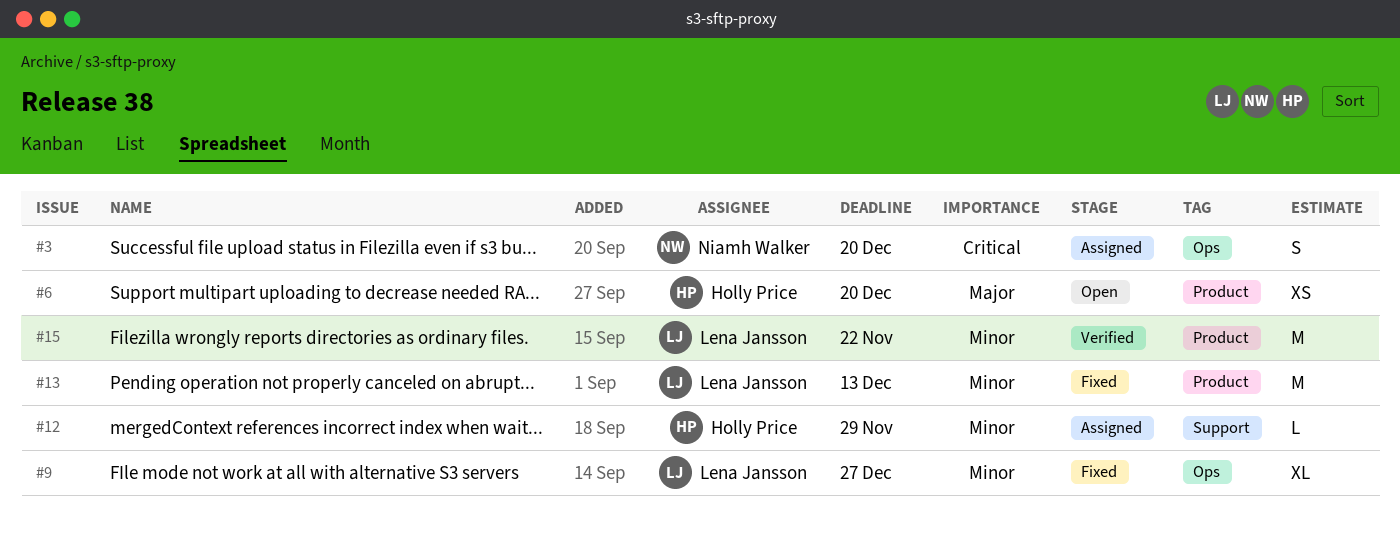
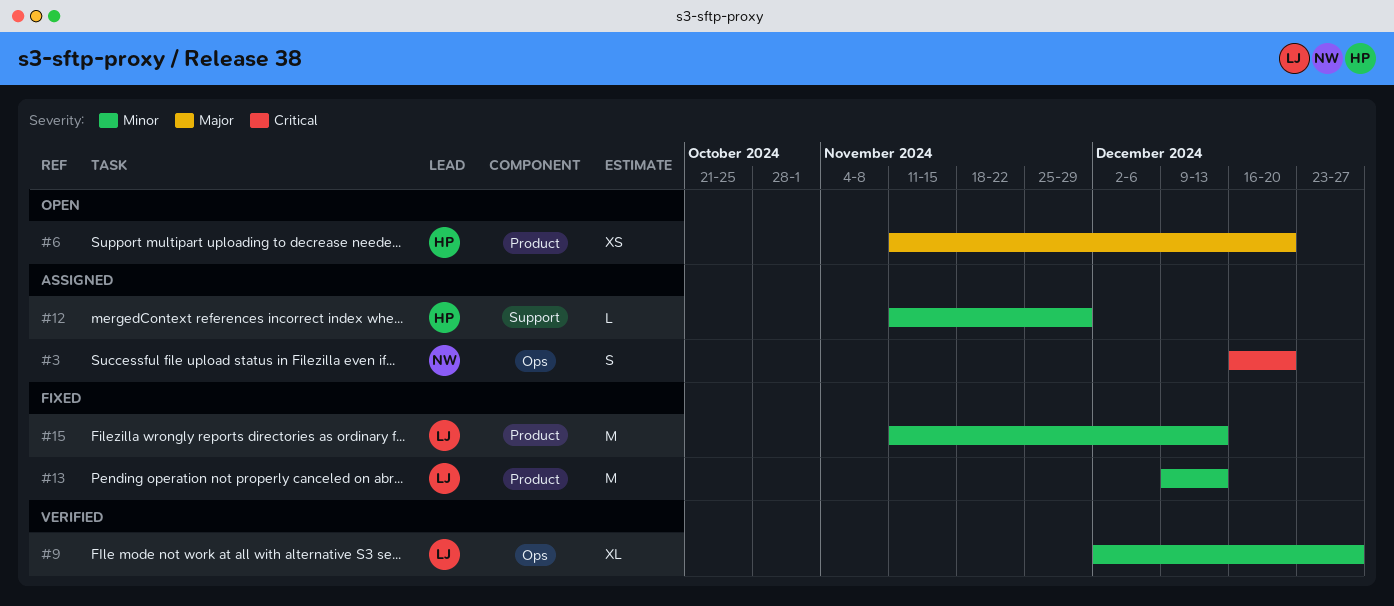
#9, status: Fixed -> Verified
#15, status: Verified -> Fixed
#15, due: Nov 22 -> Dec 13

